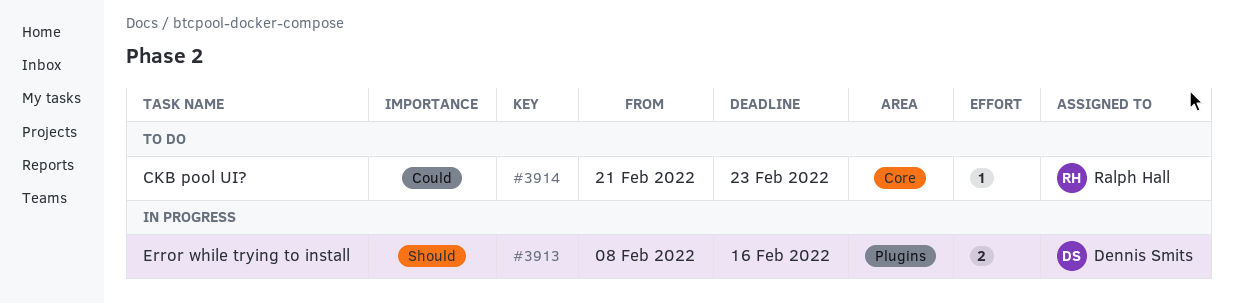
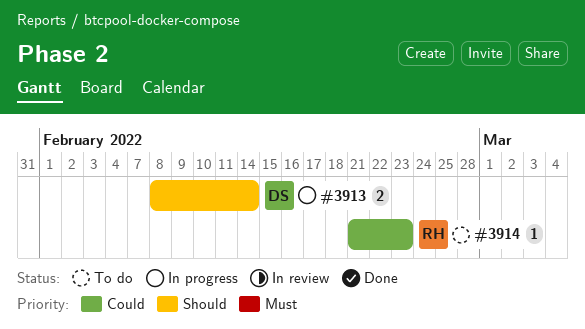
#3913, due: Feb 16 -> Feb 14

